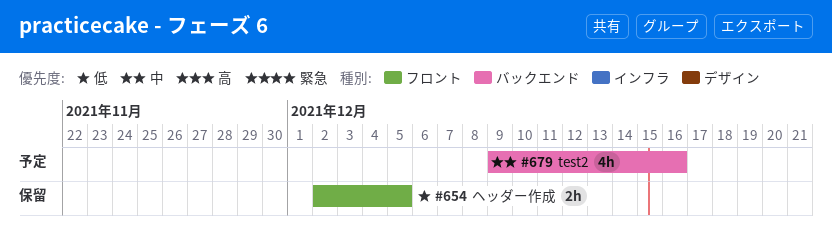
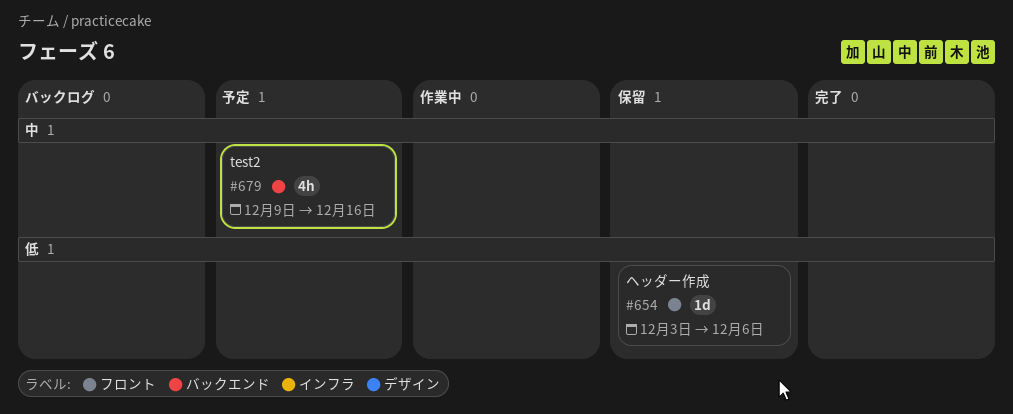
#654, estimate: 2h -> 1d
#654, start: Dec 2 -> Dec 3
#654, due: Dec 5 -> Dec 6

